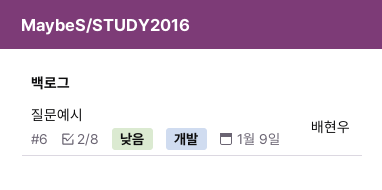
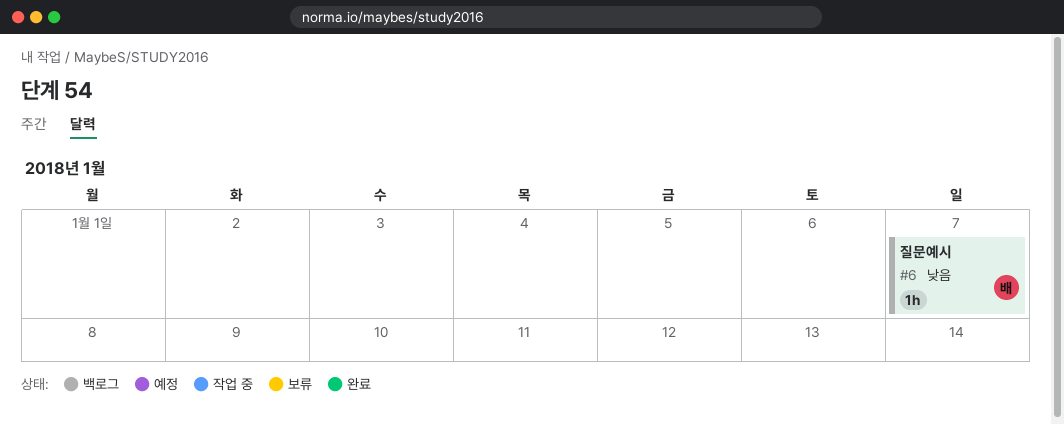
#6, due: Jan 9 -> Jan 7

